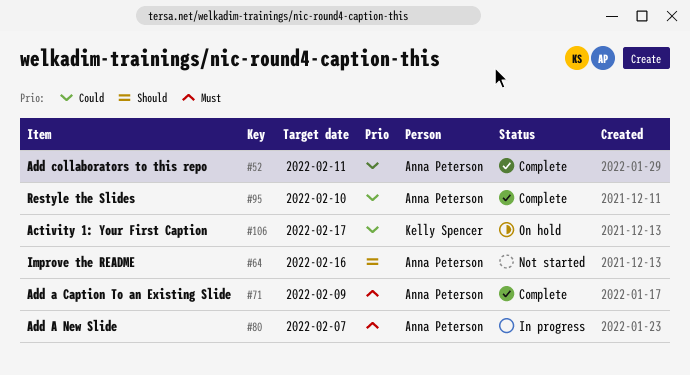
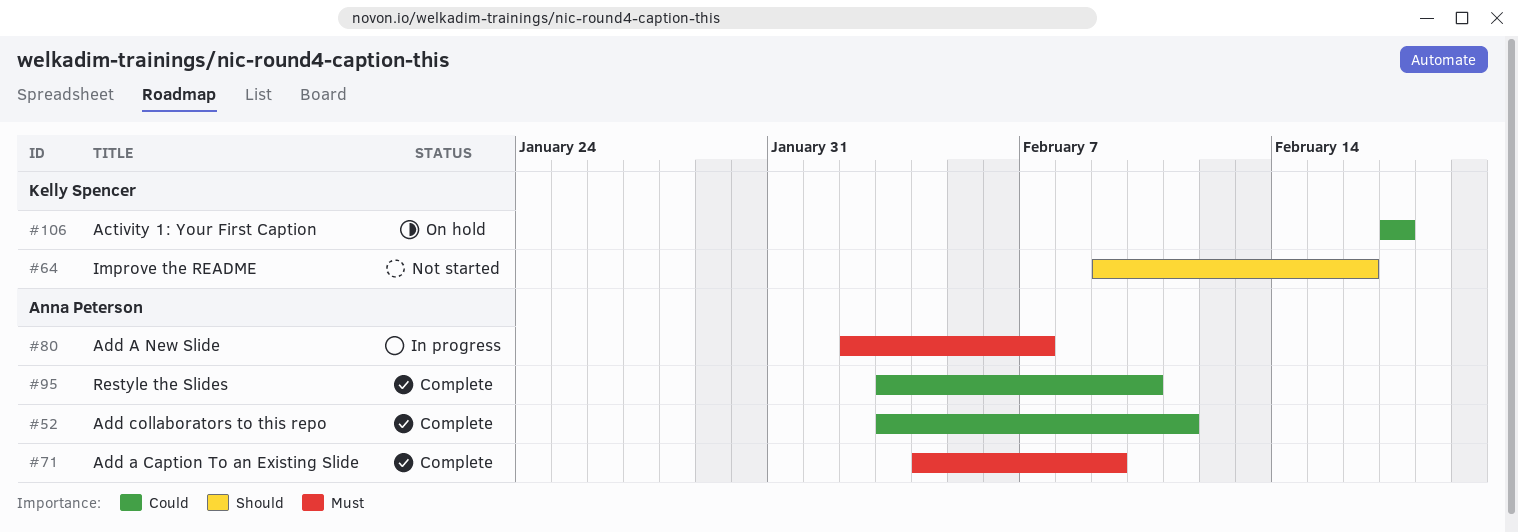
#64, owner: Anna Peterson -> Kelly Spencer

